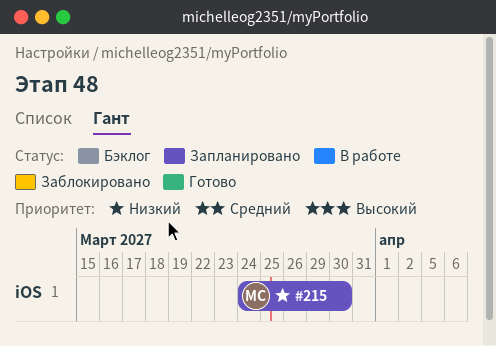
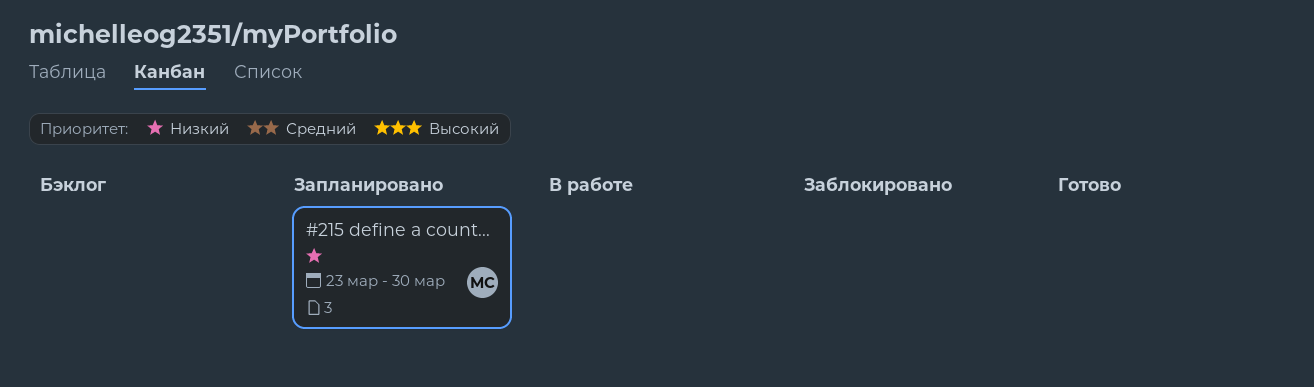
#215, start: Mar 24 -> Mar 23

